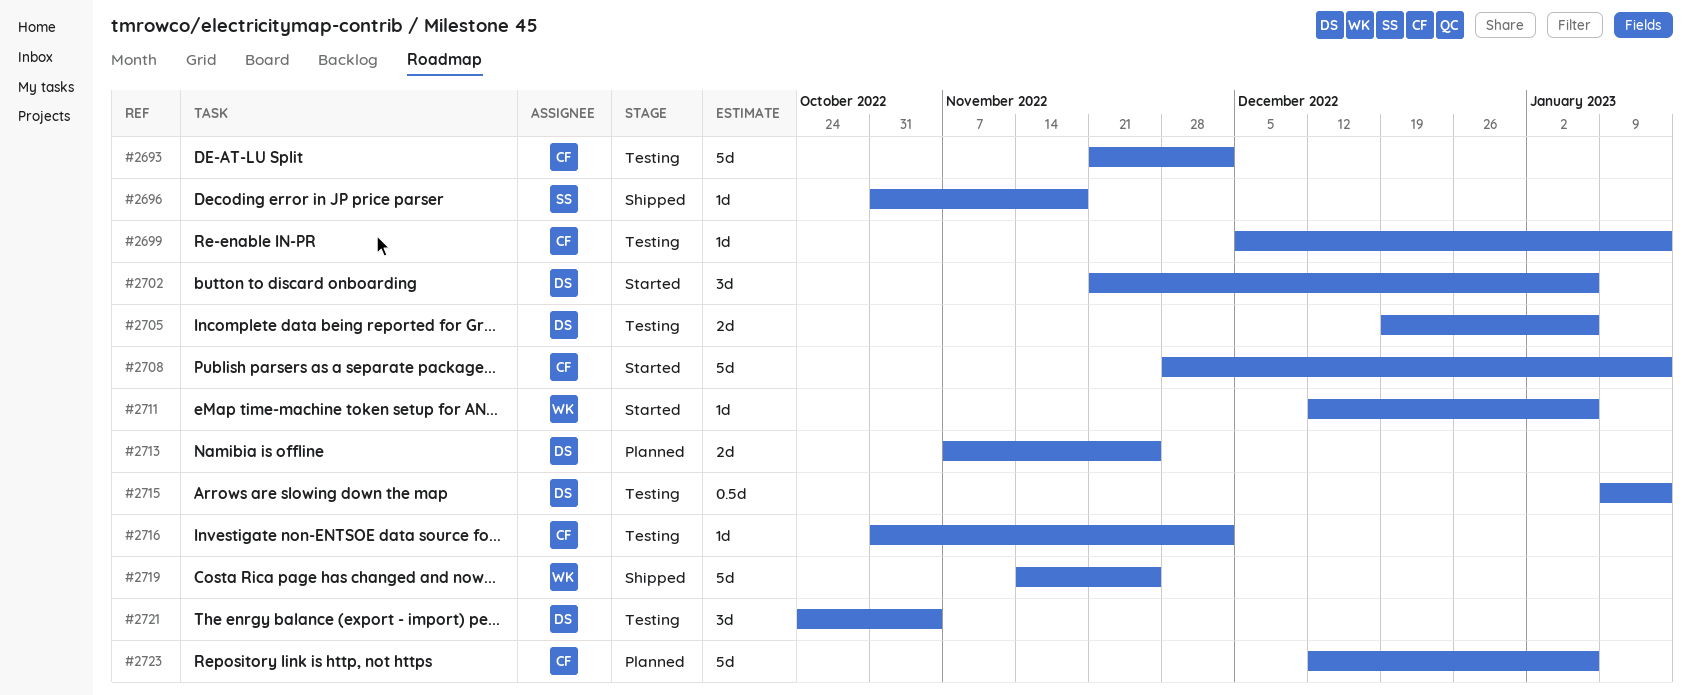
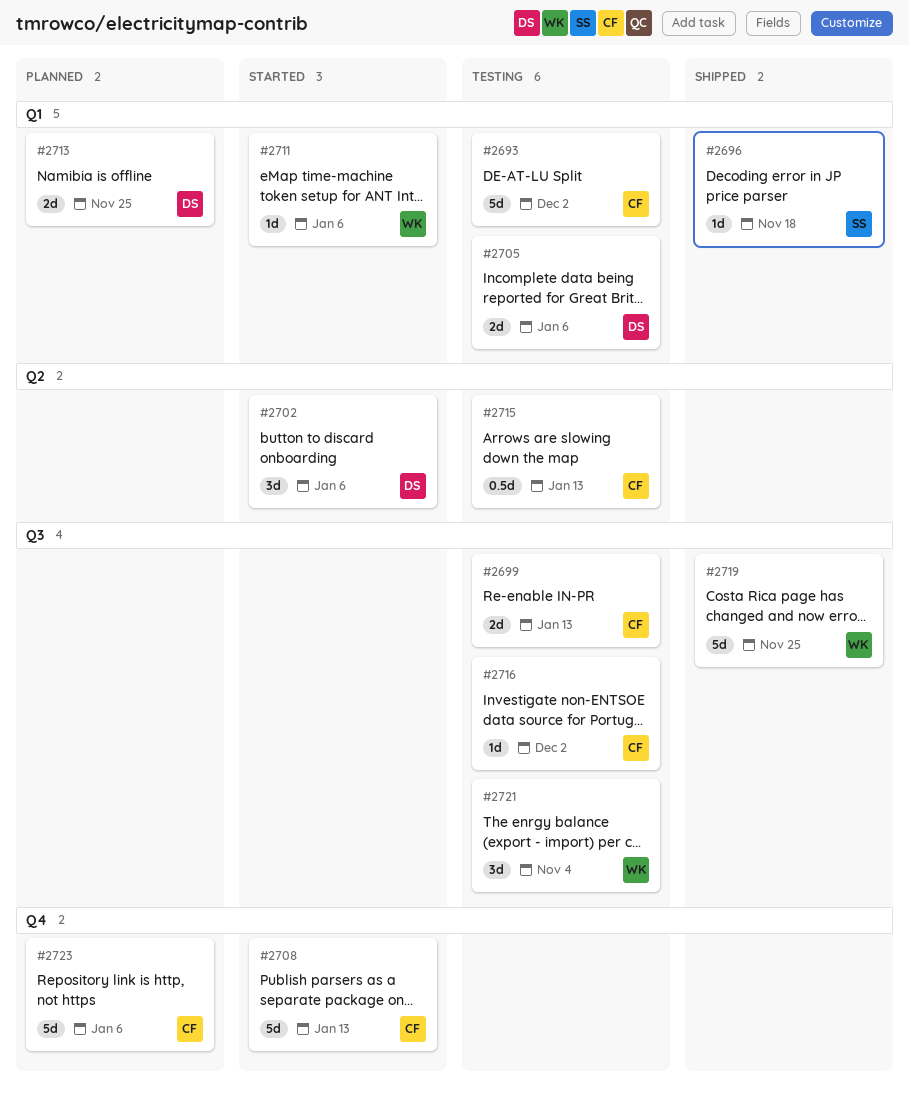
#2699, estimate: 1d -> 2d
#2715, owner: DS -> CF
#2721, owner: DS -> WK

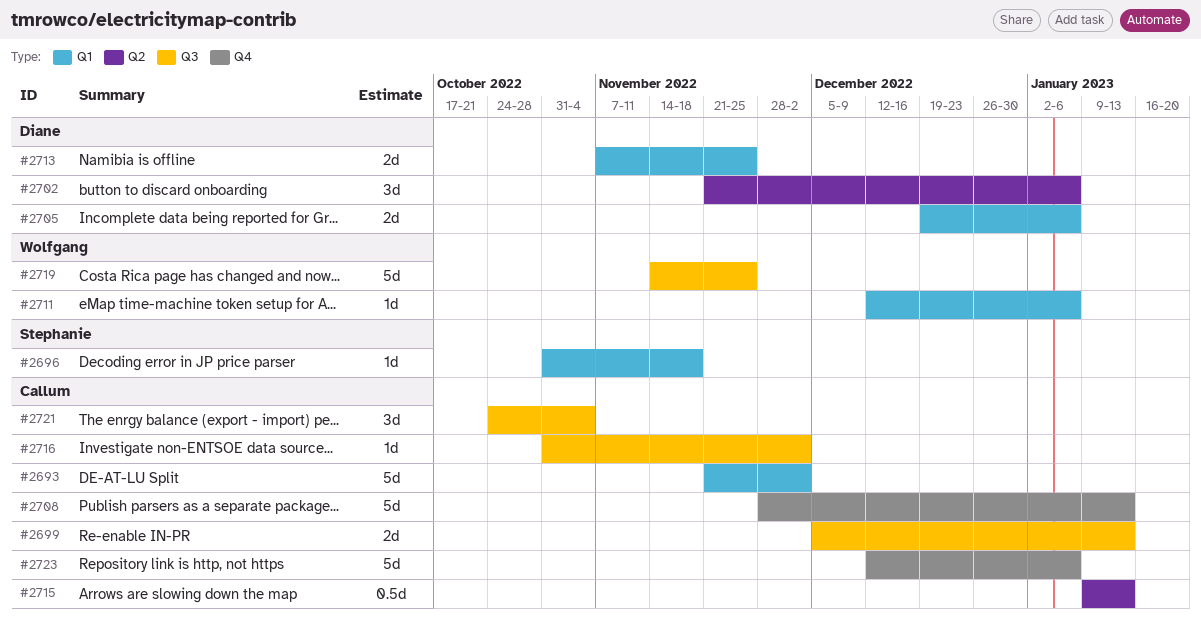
#2721, owner: Wolfgang -> Callum

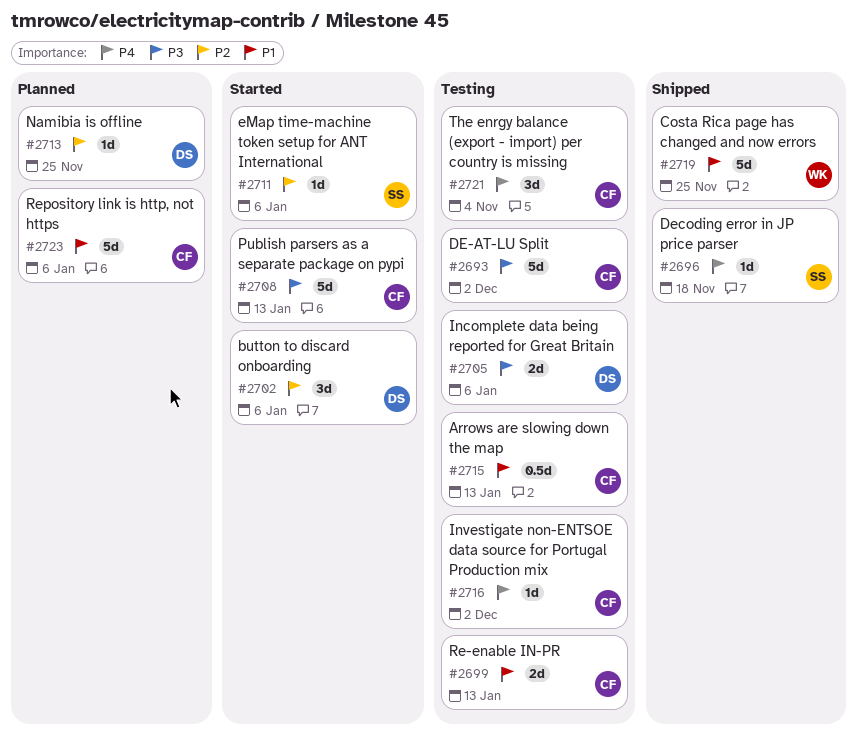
#2711, owner: Wolfgang -> Stephanie
#2713, estimate: 2d -> 1d

